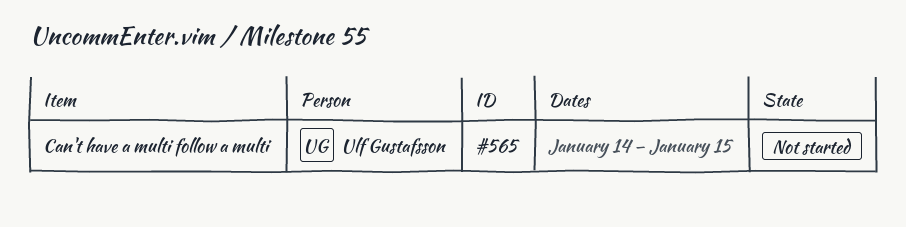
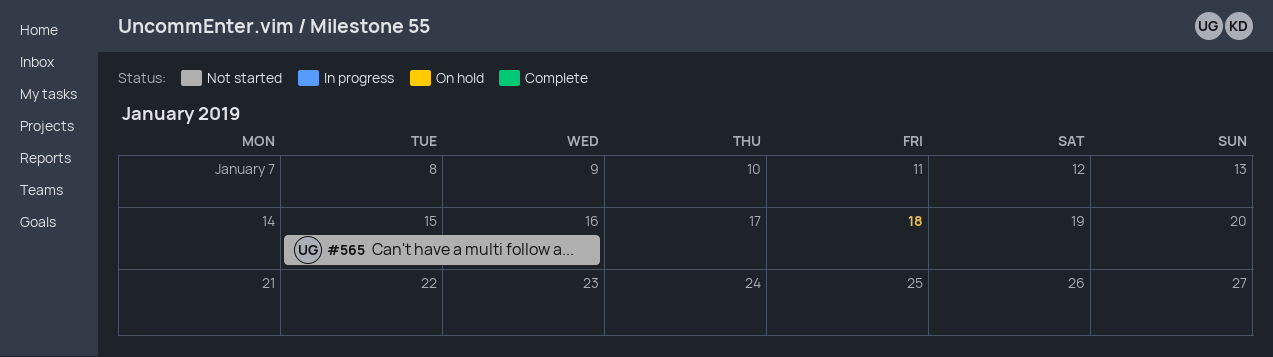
#565, start: Jan 14 -> Jan 15
#565, due: Jan 15 -> Jan 16

